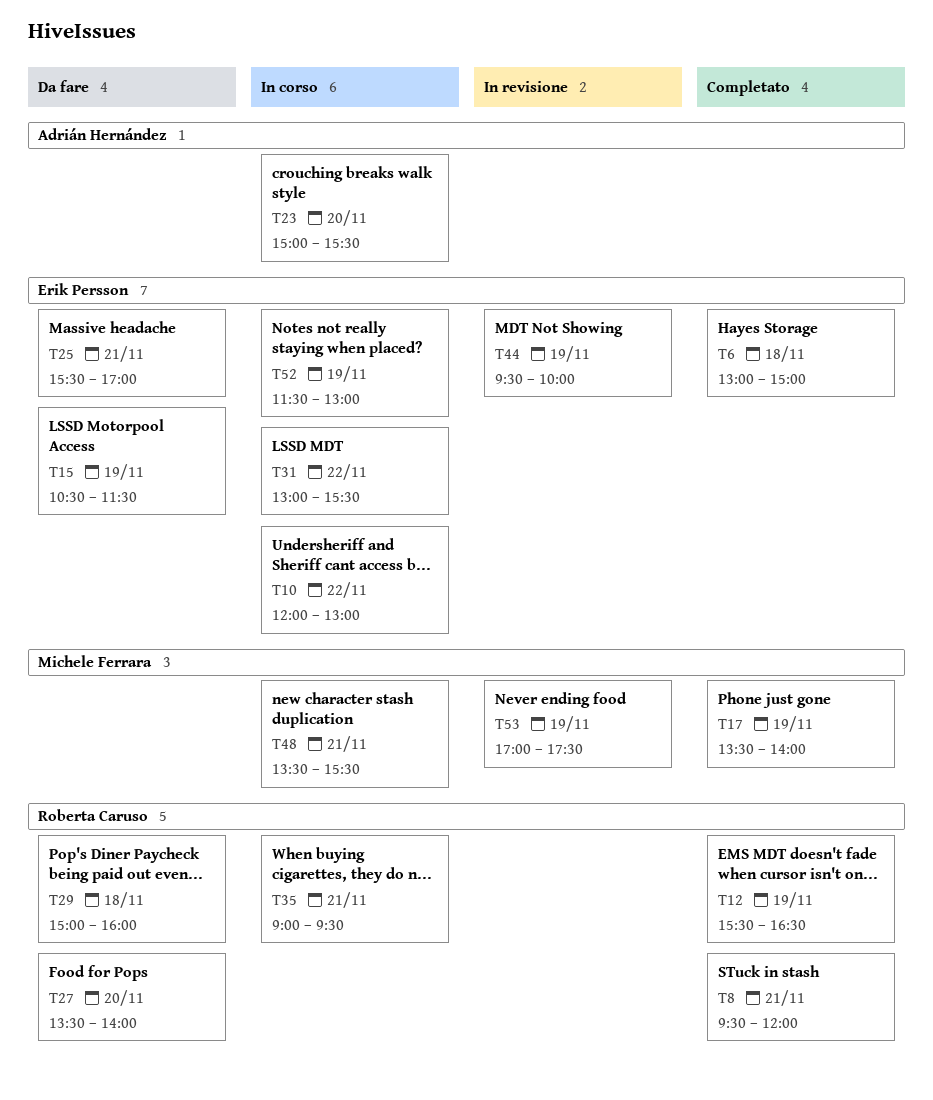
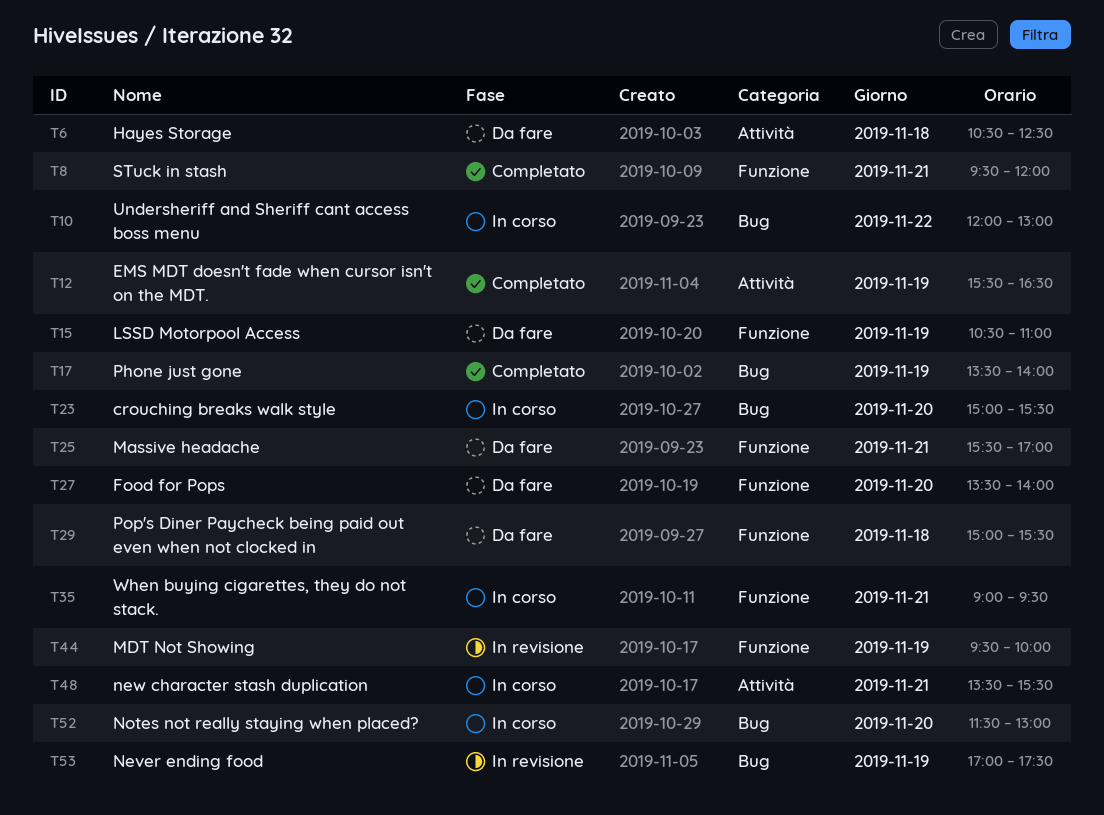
T6, status: Completato -> Da fare
T6, begins: 13:00 -> 10:30
T6, ends: 15:00 -> 12:30
T15, ends: 11:30 -> 11:00
T29, ends: 16:00 -> 15:30
T31: present -> none
T52, day: Nov 19 -> Nov 20

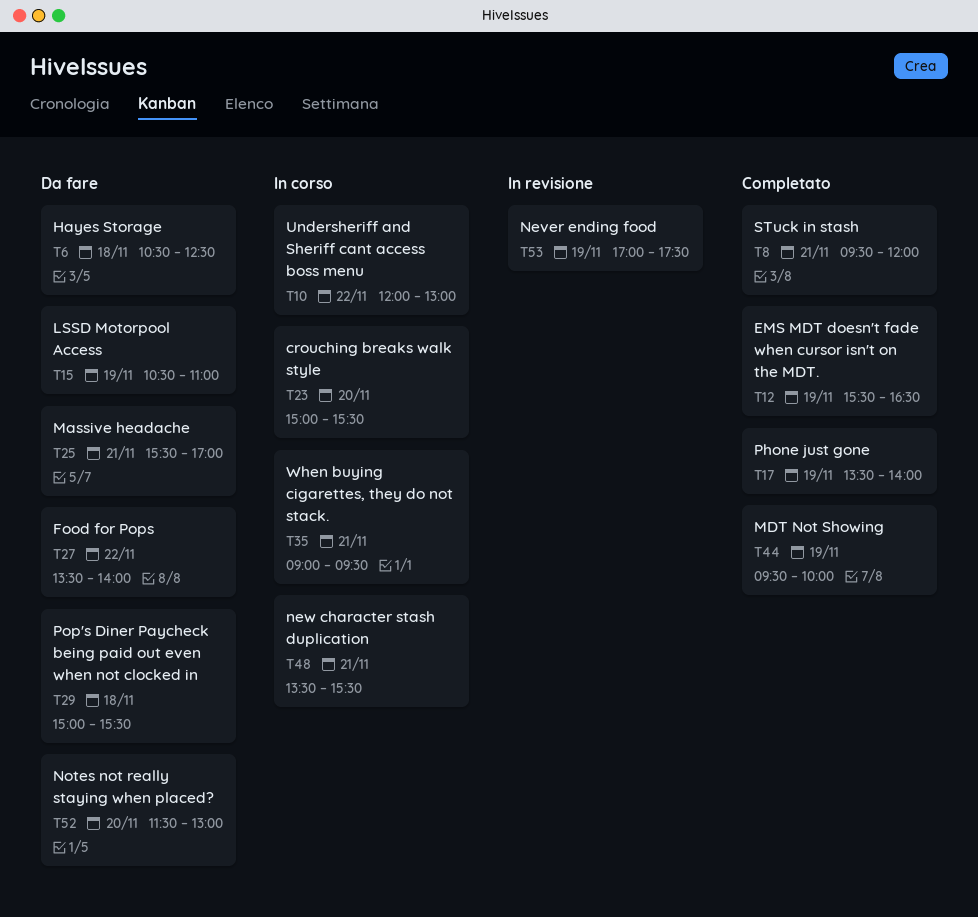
T27, day: Nov 20 -> Nov 22
T44, status: In revisione -> Completato
T52, status: In corso -> Da fare

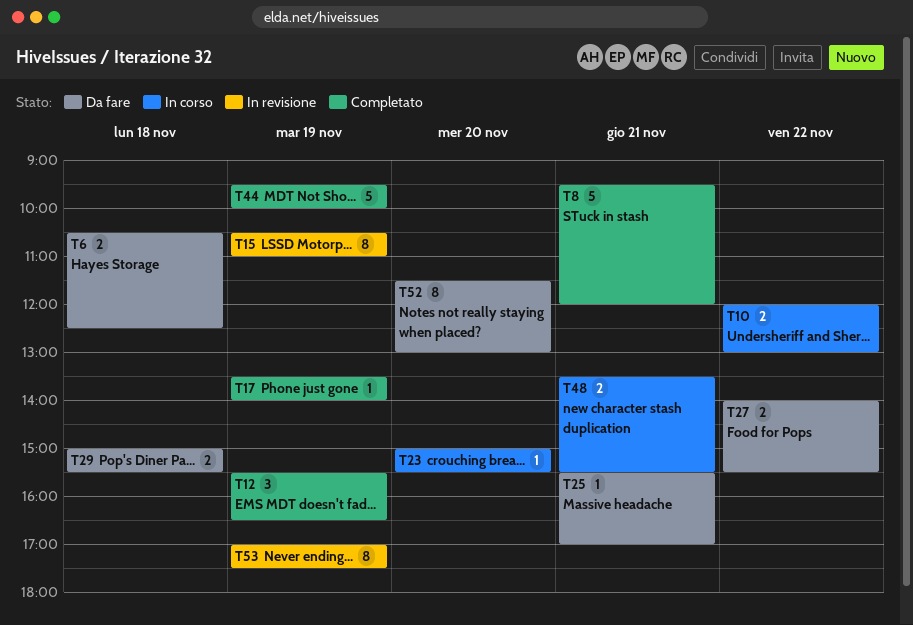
T15, status: Da fare -> In revisione
T27, begins: 13:30 -> 14:00
T27, ends: 14:00 -> 15:30
T35: present -> none

